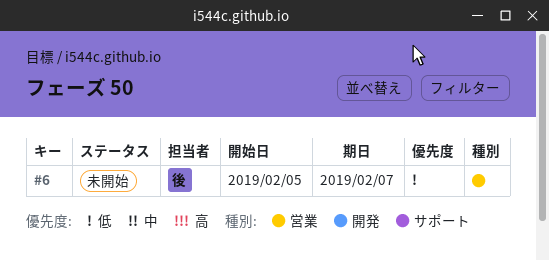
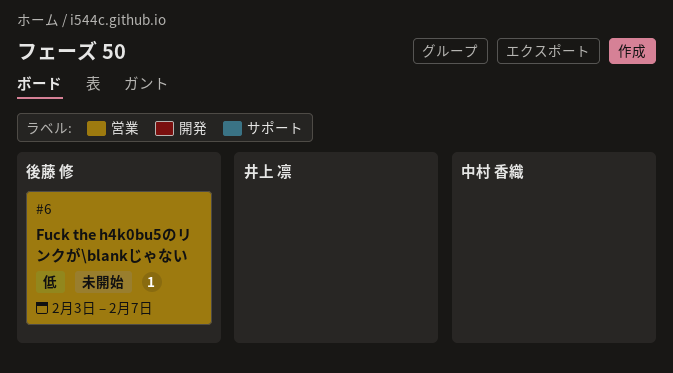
#6, start: Feb 5 -> Feb 3

